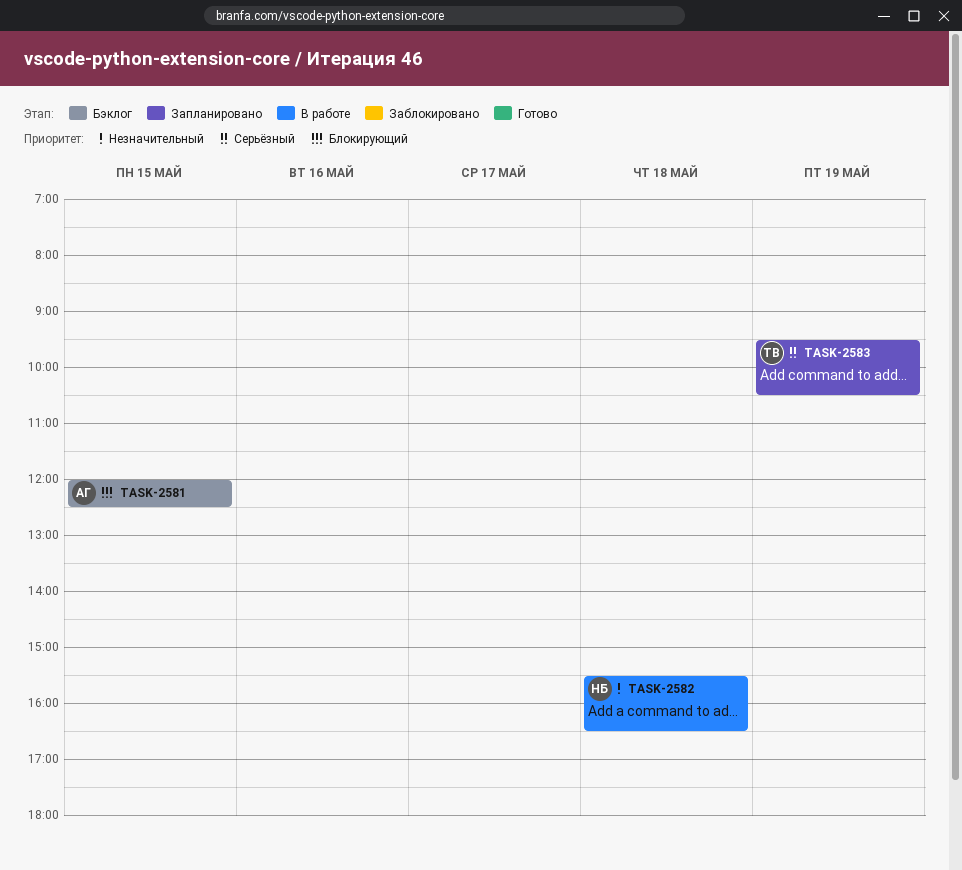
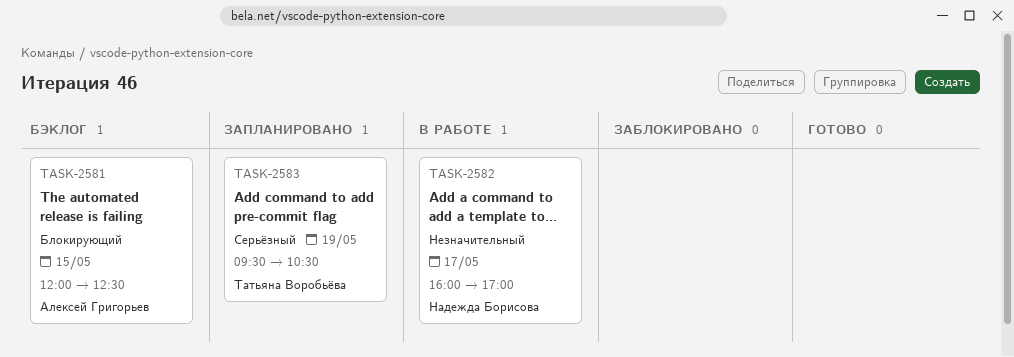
TASK-2582, day: May 18 -> May 17
TASK-2582, begins: 15:30 -> 16:00
TASK-2582, ends: 16:30 -> 17:00

